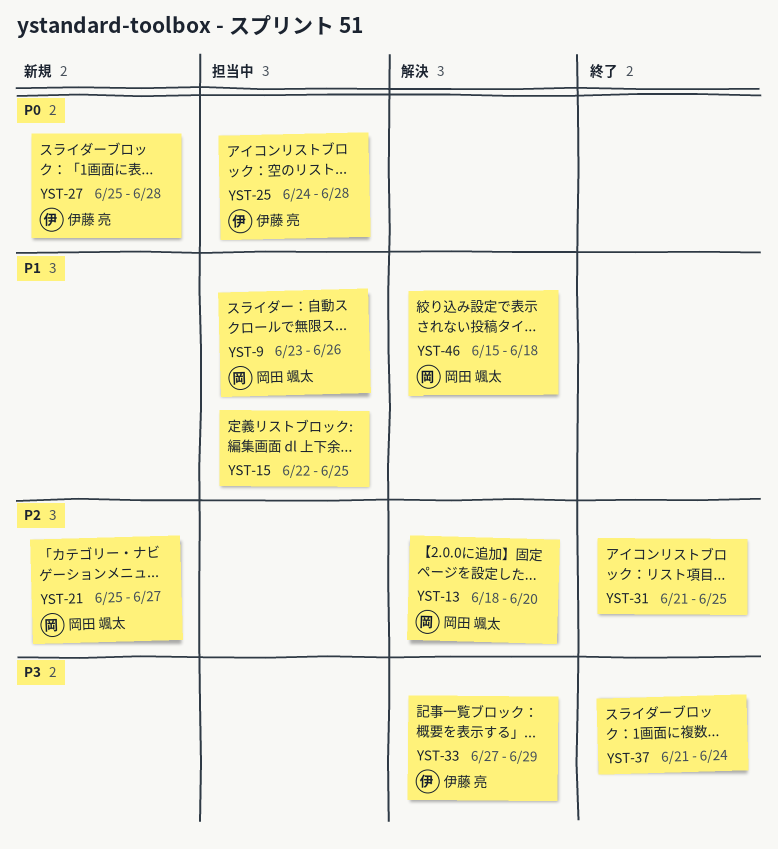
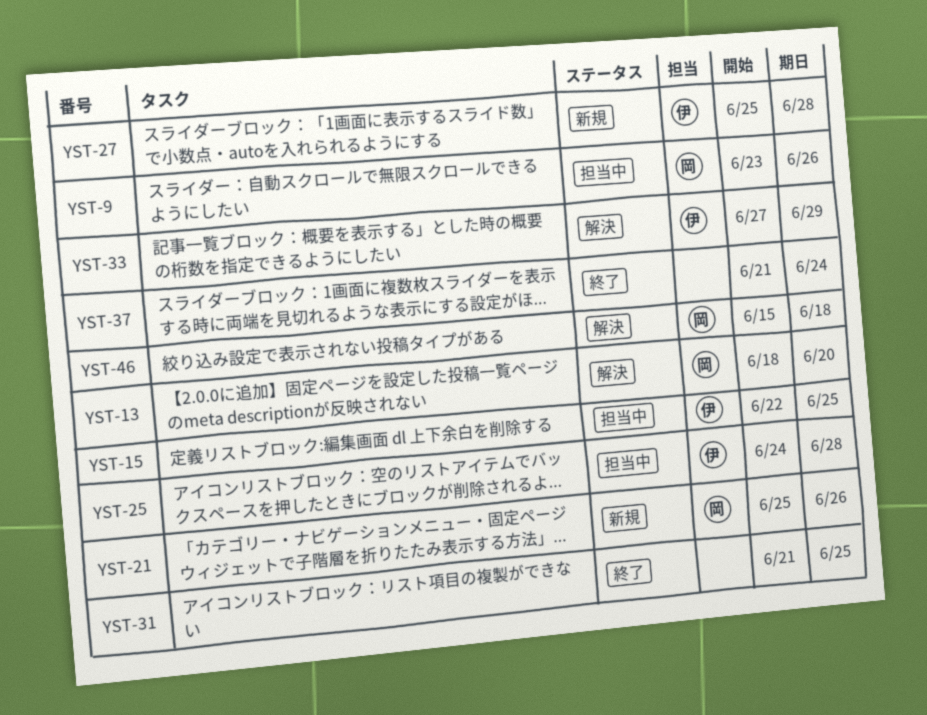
YST-15, owner: none -> 伊藤 亮
YST-21, due: Jun 27 -> Jun 26

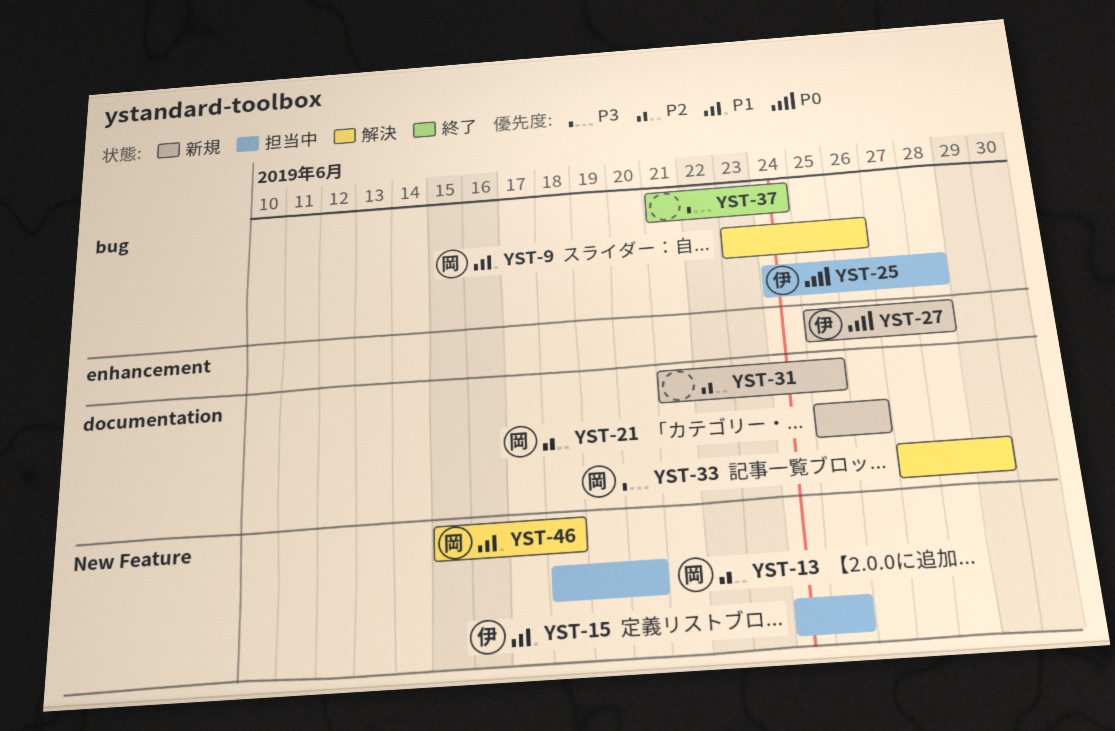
YST-9, status: 担当中 -> 解決
YST-13, status: 解決 -> 担当中
YST-15, start: Jun 22 -> Jun 24
YST-31, status: 終了 -> 新規
YST-33, owner: 伊 -> 岡

